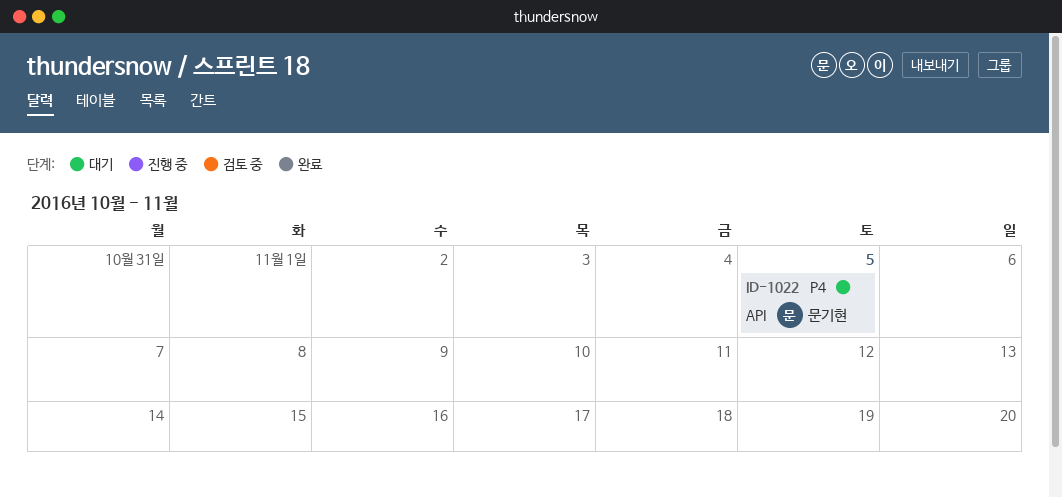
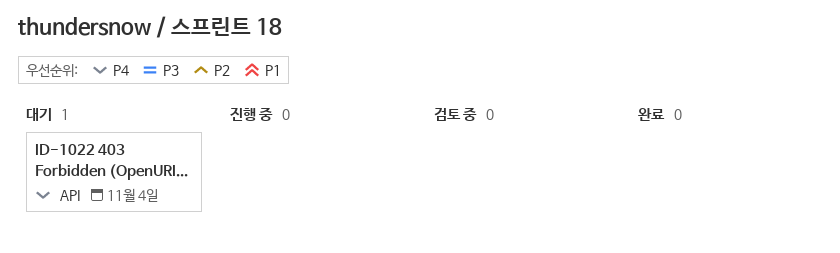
ID-1022, due: Nov 5 -> Nov 4

